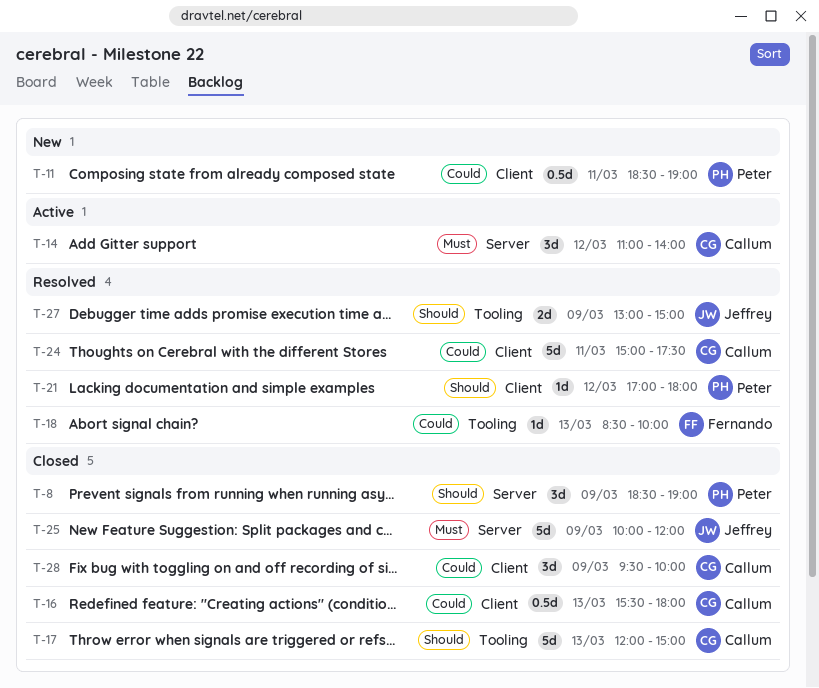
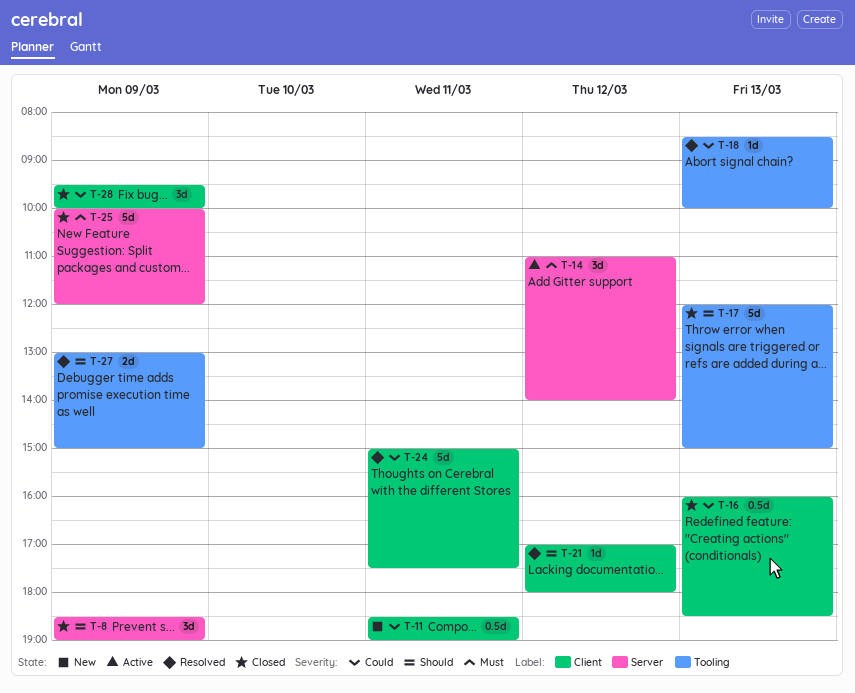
T-16, begins: 15:30 -> 16:00
T-16, ends: 18:00 -> 18:30

